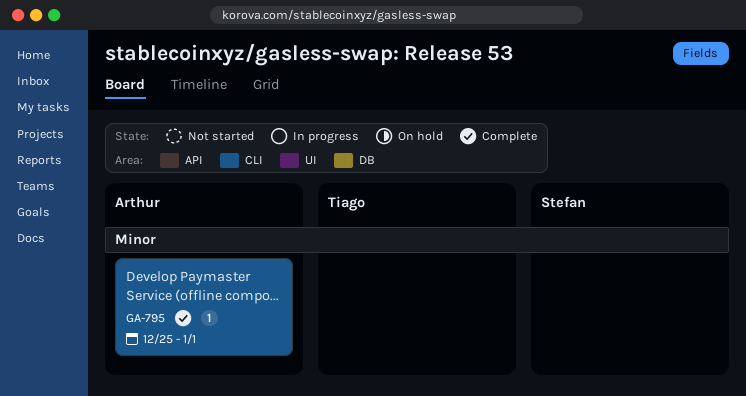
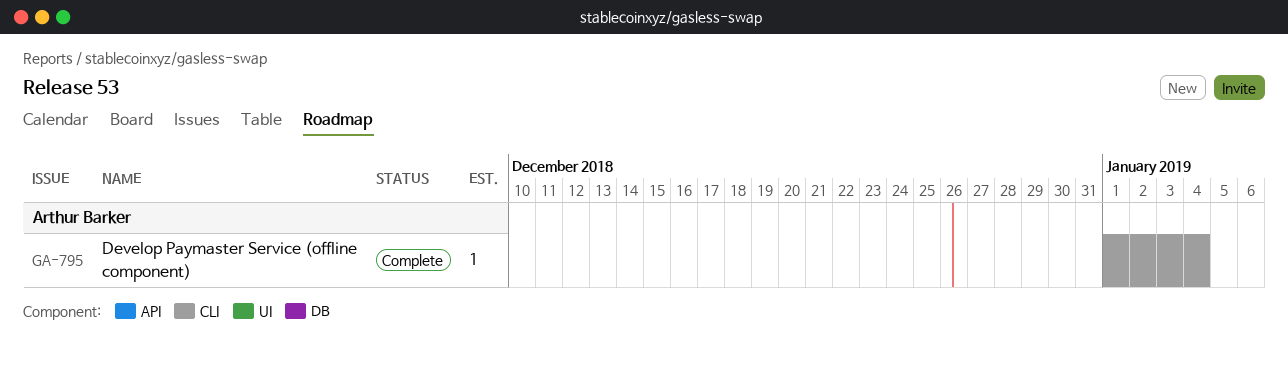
GA-795, start: Dec 25 -> Jan 1
GA-795, due: Jan 1 -> Jan 4

